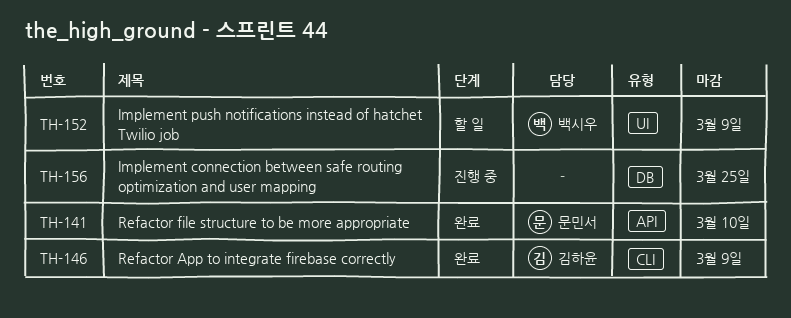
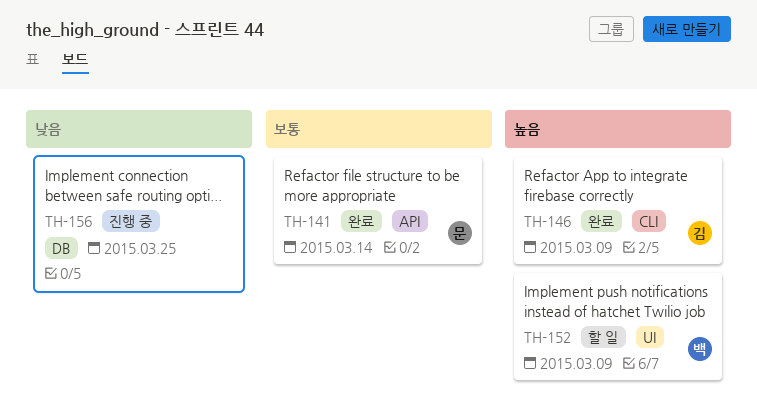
TH-141, due: Mar 10 -> Mar 14

